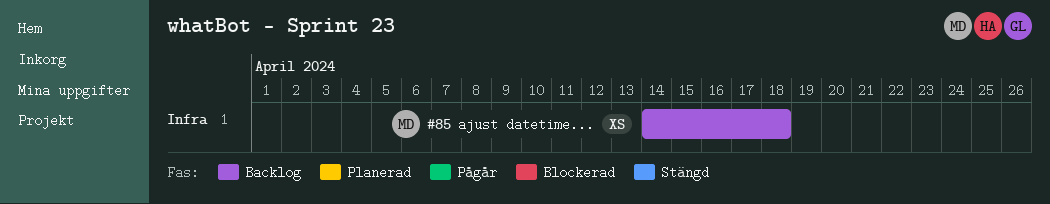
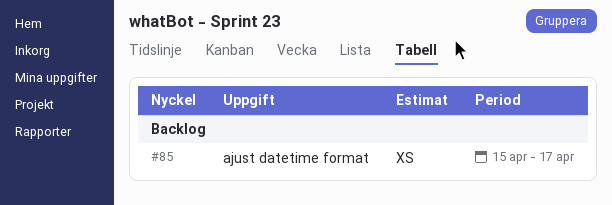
#85, start: Apr 14 -> Apr 15
#85, due: Apr 18 -> Apr 17

